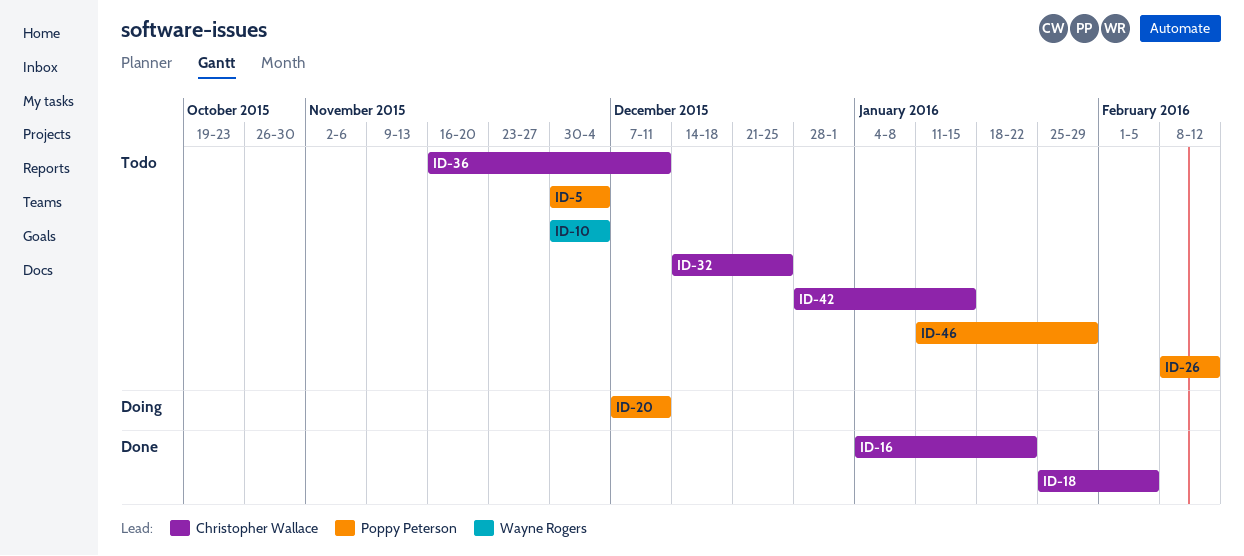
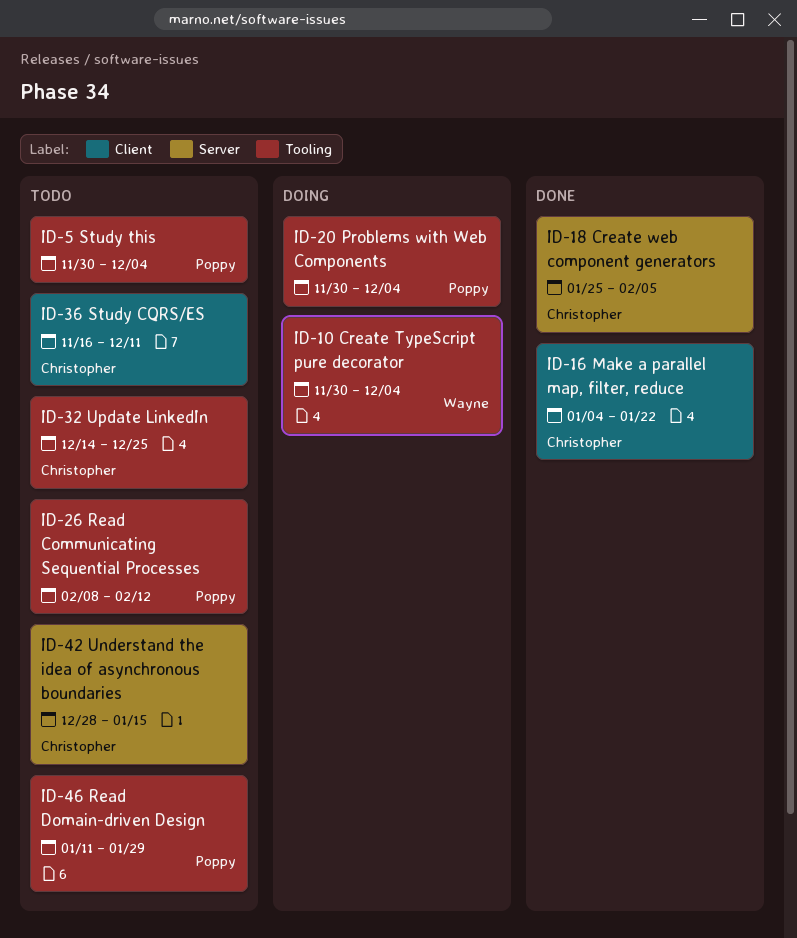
ID-10, status: Todo -> Doing
ID-20, start: Dec 7 -> Nov 30
ID-20, due: Dec 11 -> Dec 4

